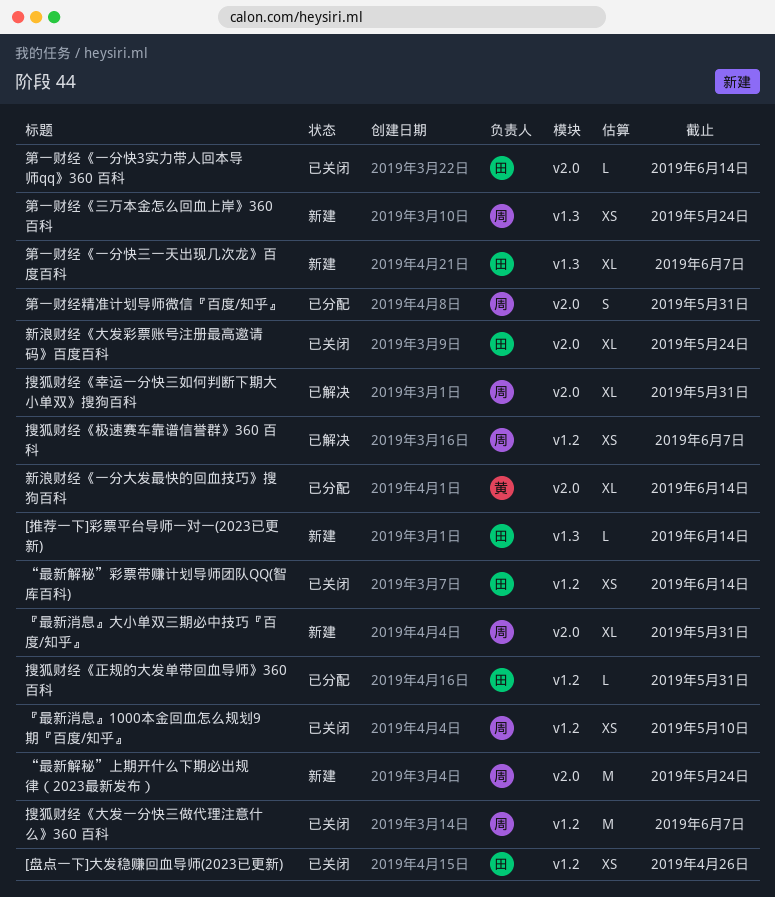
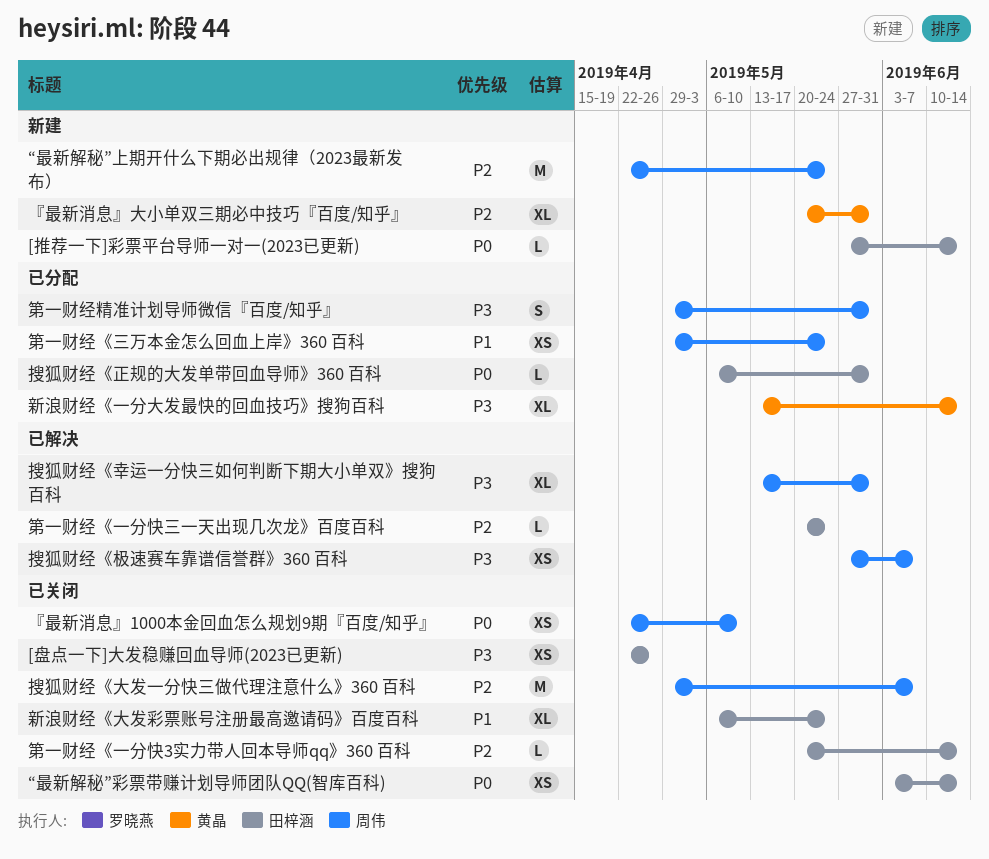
『最新消息』大小单双三期必中技巧『百度/知乎』, owner: 周伟 -> 黄晶
第一财经《一分快三一天出现几次龙》百度百科, status: 新建 -> 已解决
第一财经《一分快三一天出现几次龙》百度百科, estimate: XL -> L
第一财经《一分快三一天出现几次龙》百度百科, due: Jun 7 -> May 24
第一财经《三万本金怎么回血上岸》360 百科, status: 新建 -> 已分配

